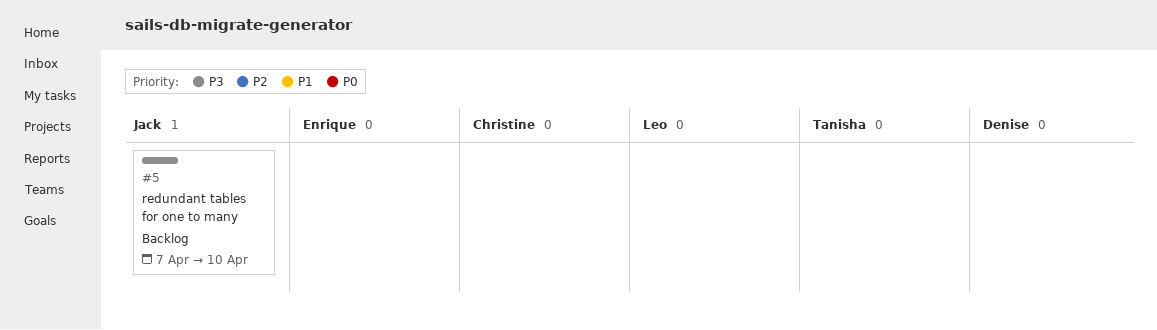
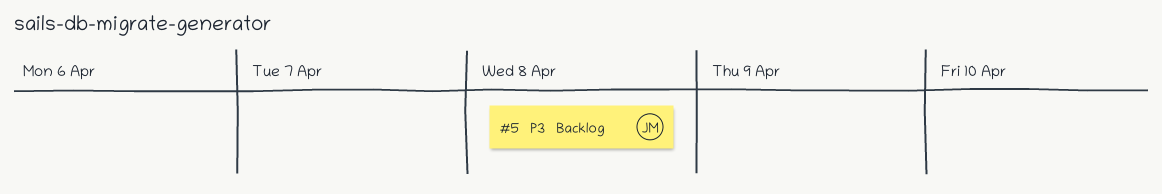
#5, due: Apr 10 -> Apr 8

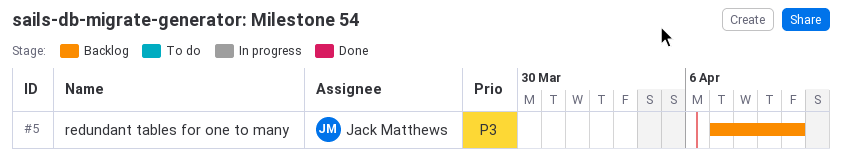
#5, due: Apr 8 -> Apr 10

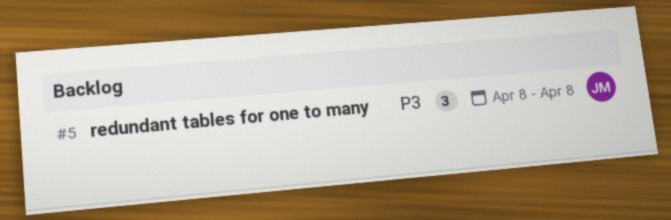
#5, start: Apr 7 -> Apr 8
#5, due: Apr 10 -> Apr 8

